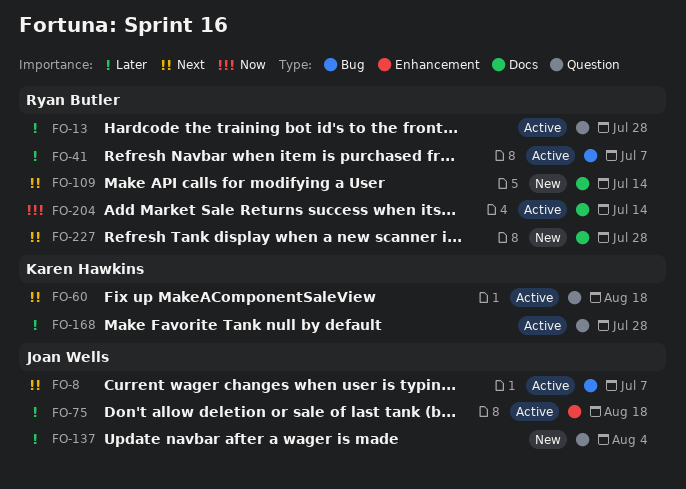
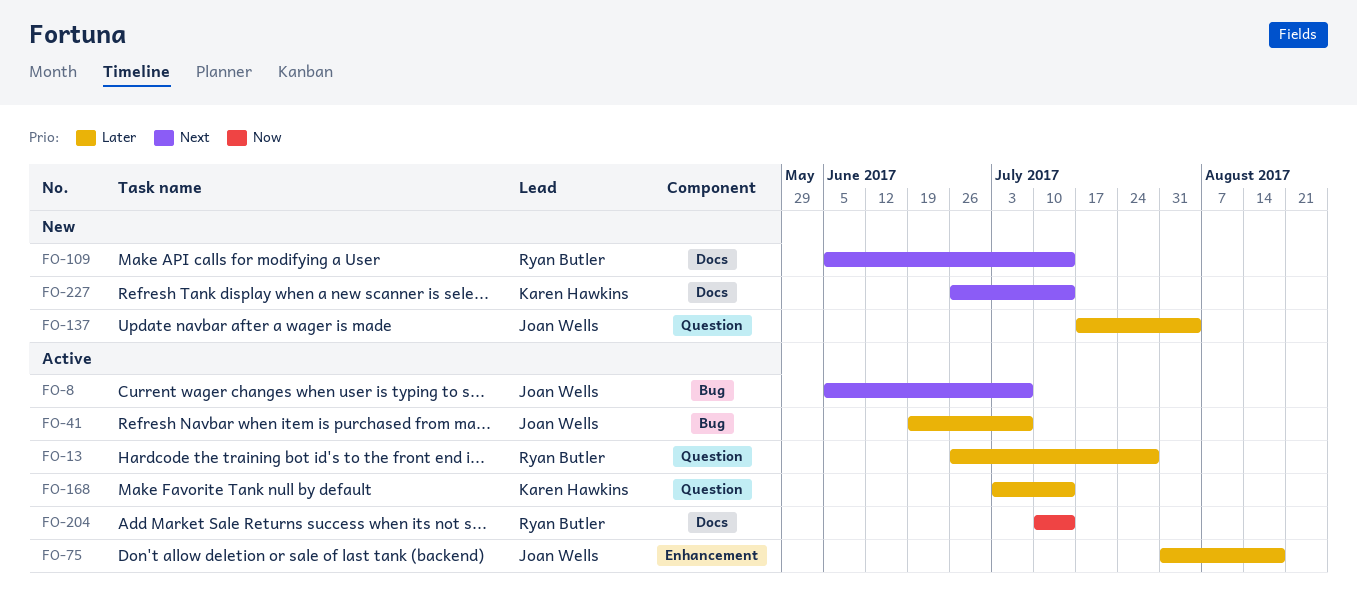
FO-41, owner: Ryan Butler -> Joan Wells
FO-60: present -> none
FO-168, due: Jul 28 -> Jul 14
FO-227, owner: Ryan Butler -> Karen Hawkins
FO-227, due: Jul 28 -> Jul 14

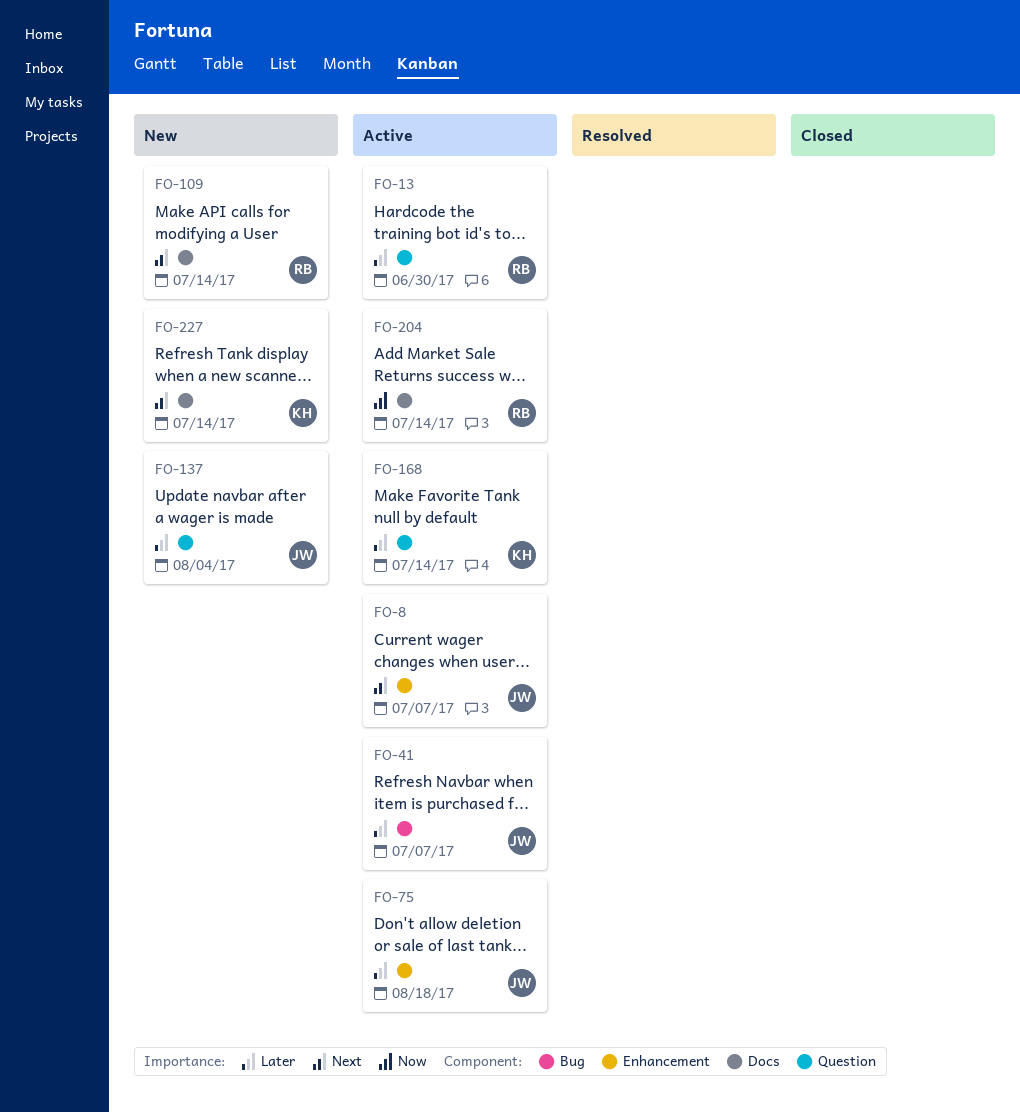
FO-8, label: Bug -> Enhancement
FO-13, due: Jul 28 -> Jun 30

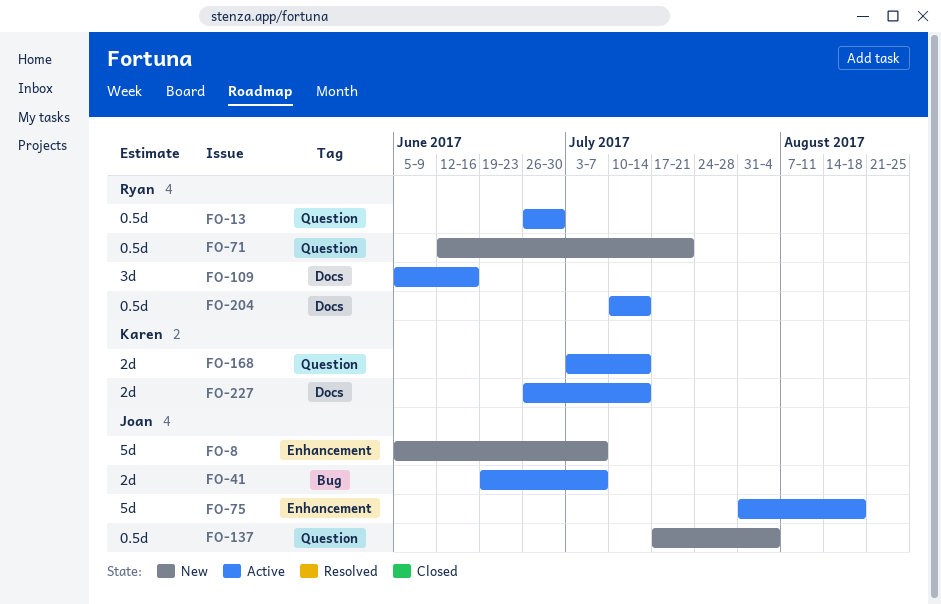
FO-8, status: Active -> New
FO-71: none -> present
FO-109, status: New -> Active
FO-109, due: Jul 14 -> Jun 16
FO-227, status: New -> Active

